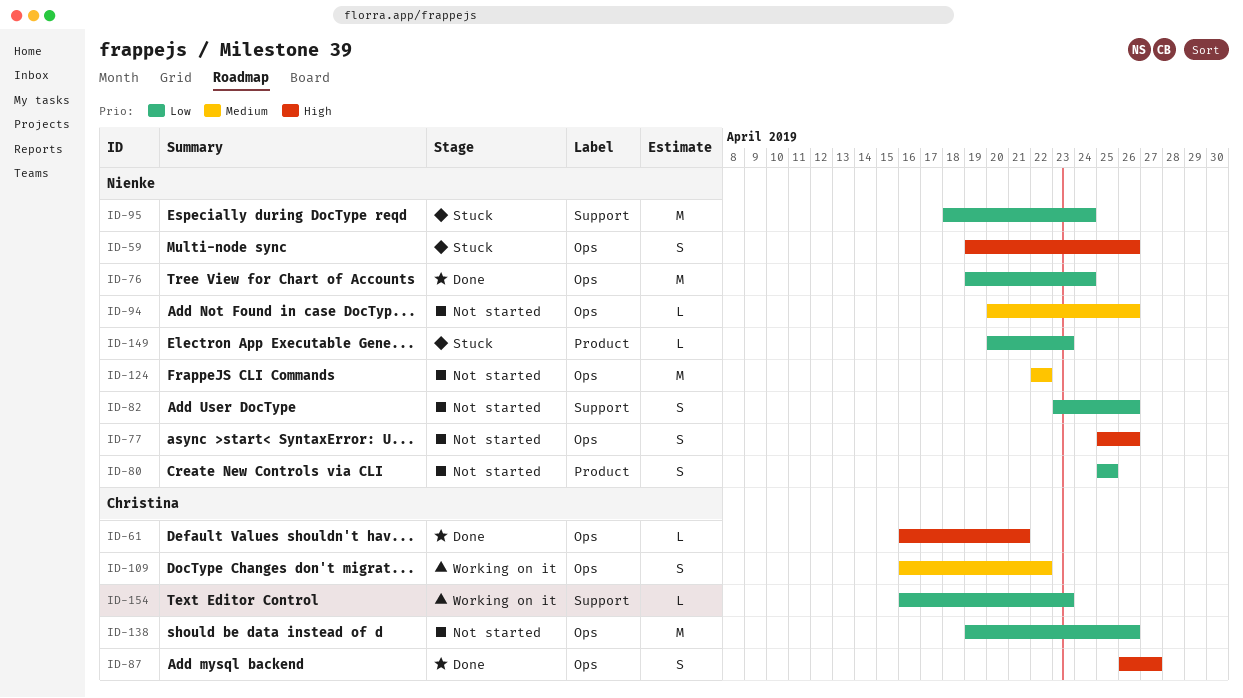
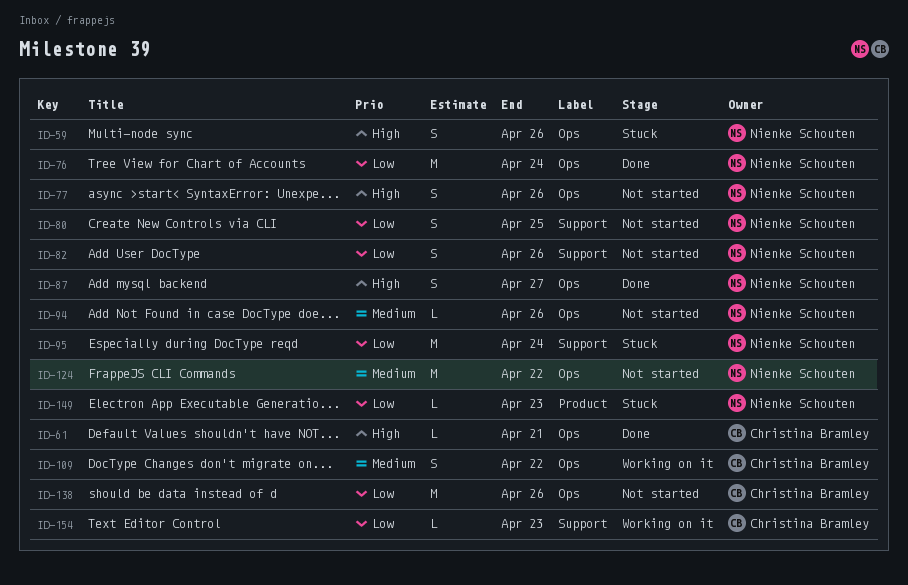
ID-80, label: Product -> Support
ID-87, owner: Christina Bramley -> Nienke Schouten

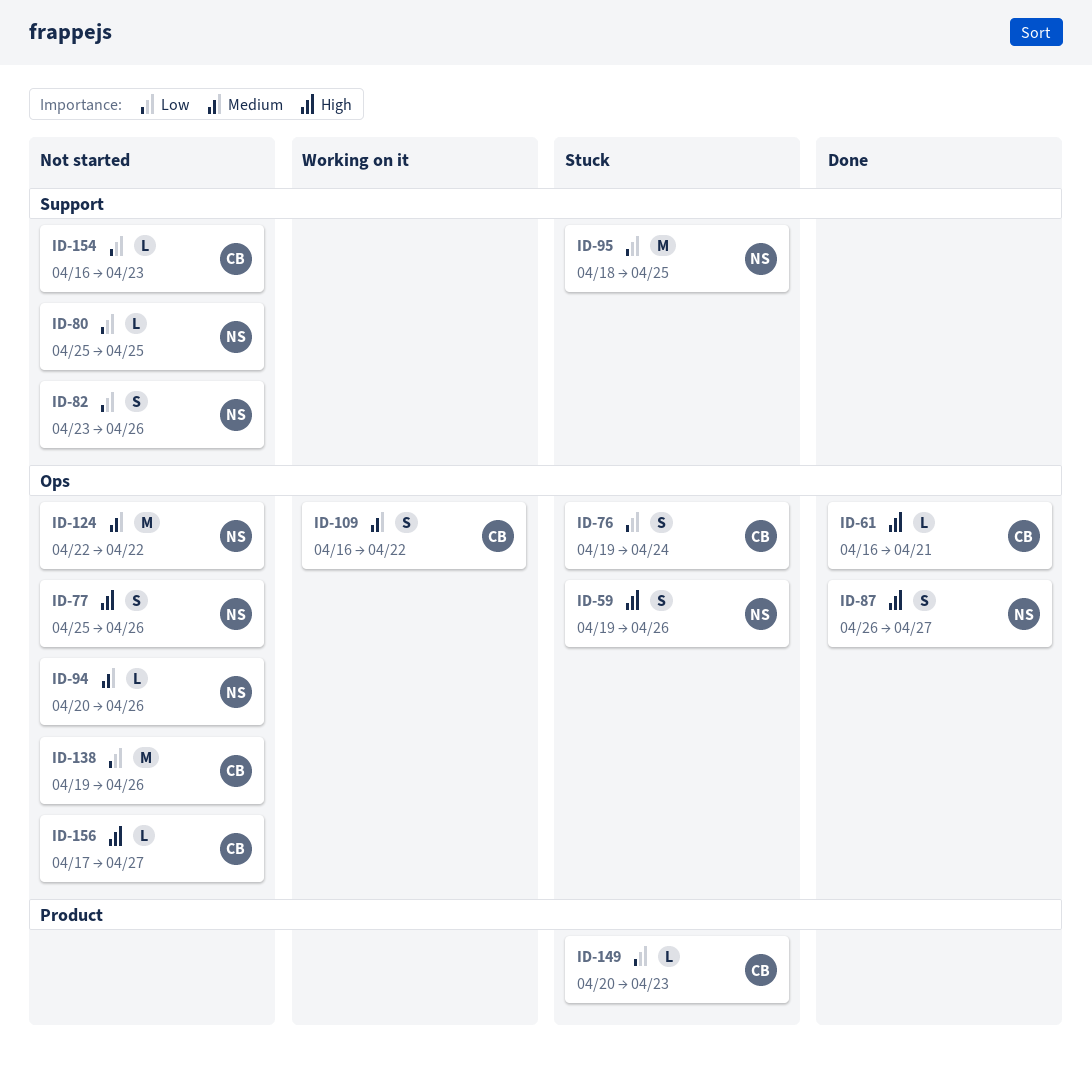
ID-76, status: Done -> Stuck
ID-76, owner: Nienke Schouten -> Christina Bramley
ID-76, estimate: M -> S
ID-80, estimate: S -> L
ID-95, due: Apr 24 -> Apr 25
ID-149, owner: Nienke Schouten -> Christina Bramley
ID-154, status: Working on it -> Not started
ID-156: none -> present

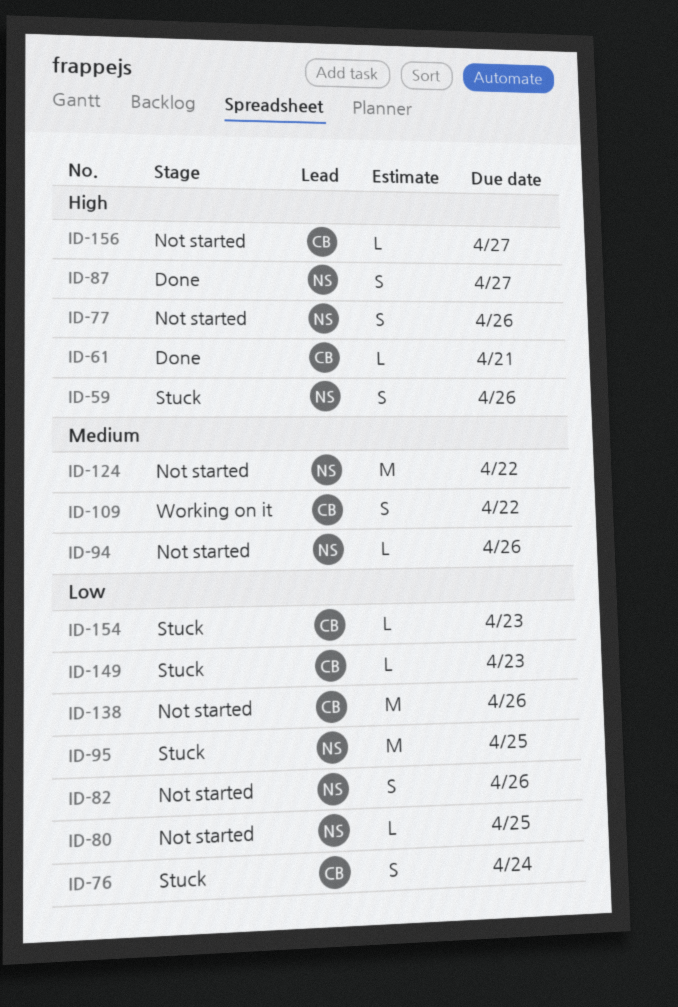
ID-154, status: Not started -> Stuck

